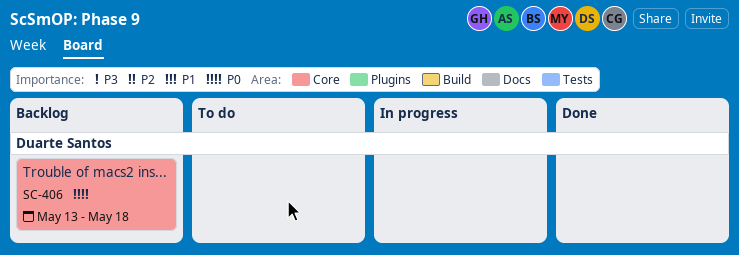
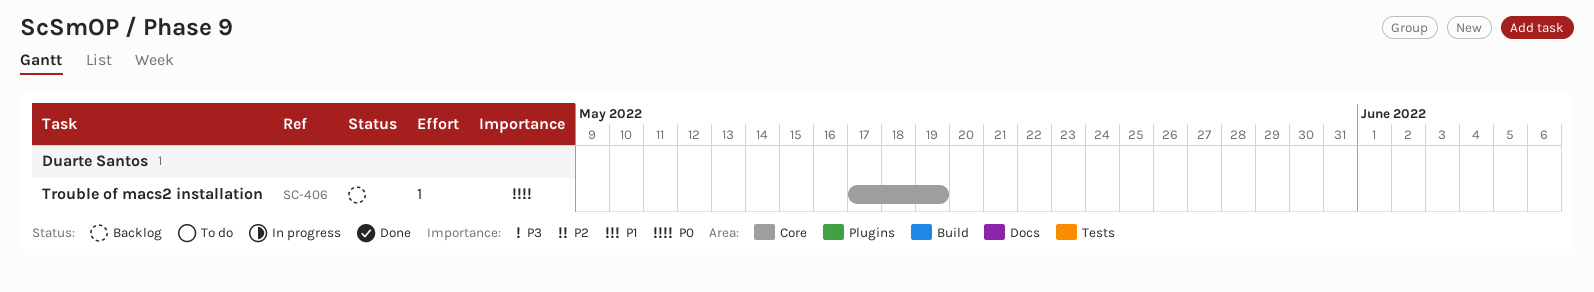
SC-406, start: May 13 -> May 17
SC-406, due: May 18 -> May 19

